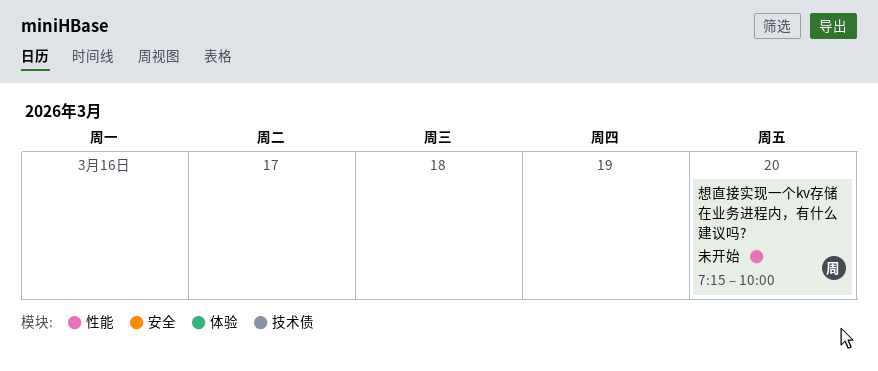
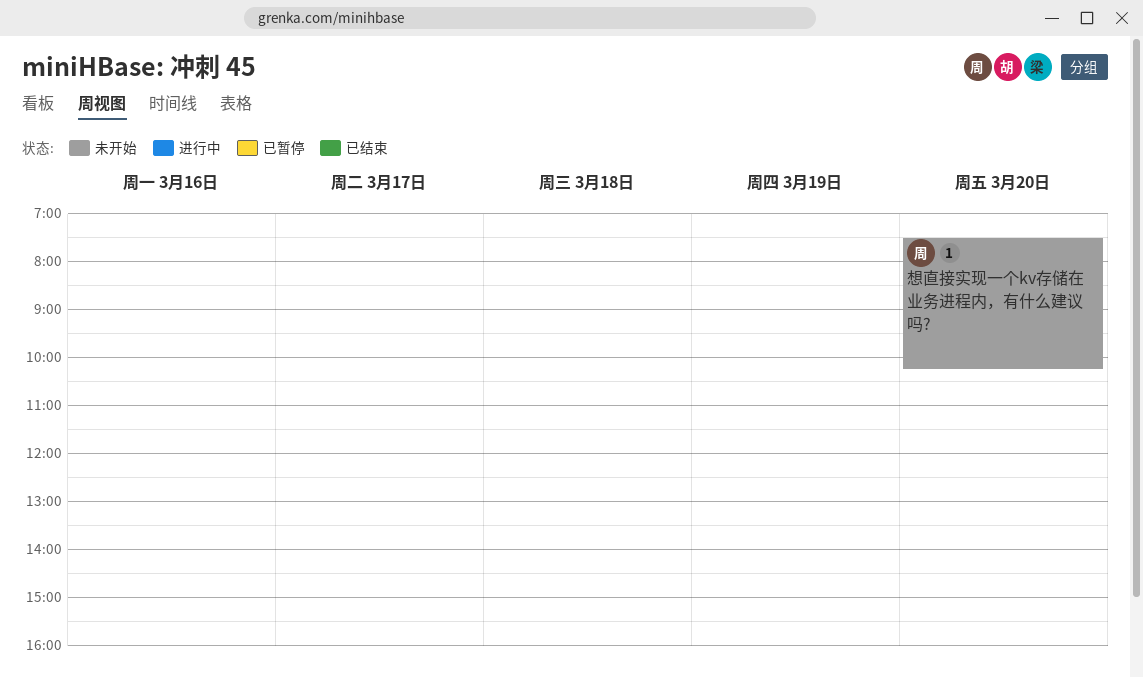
想直接实现一个kv存储在业务进程内，有什么建议吗?, begins: 07:15 -> 07:30
想直接实现一个kv存储在业务进程内，有什么建议吗?, ends: 10:00 -> 10:15

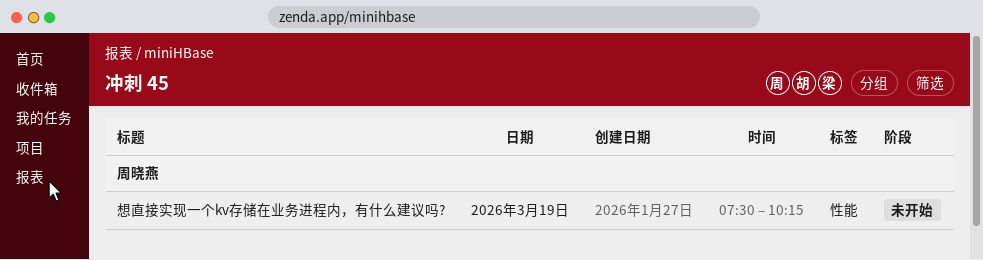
想直接实现一个kv存储在业务进程内，有什么建议吗?, day: Mar 20 -> Mar 19

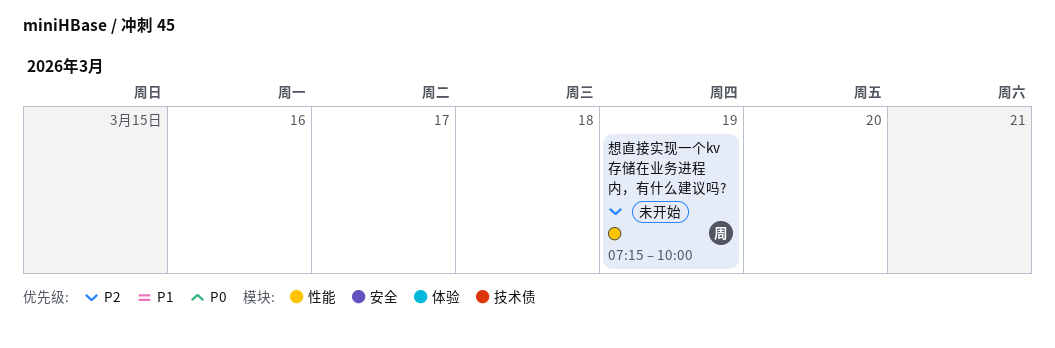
想直接实现一个kv存储在业务进程内，有什么建议吗?, begins: 07:30 -> 07:15
想直接实现一个kv存储在业务进程内，有什么建议吗?, ends: 10:15 -> 10:00

